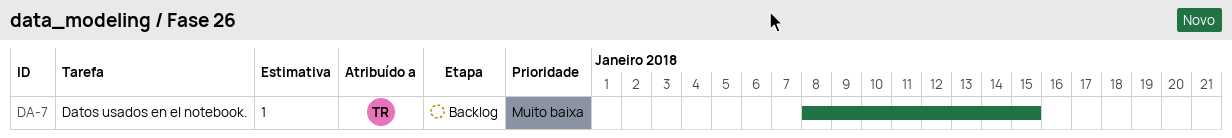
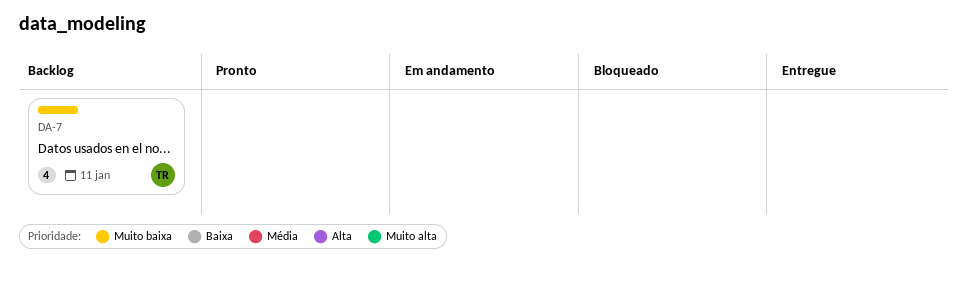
DA-7, estimate: 1 -> 4
DA-7, due: Jan 15 -> Jan 11

